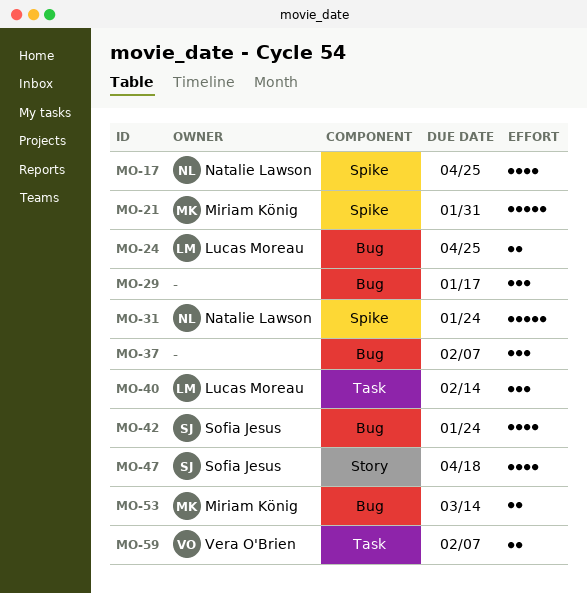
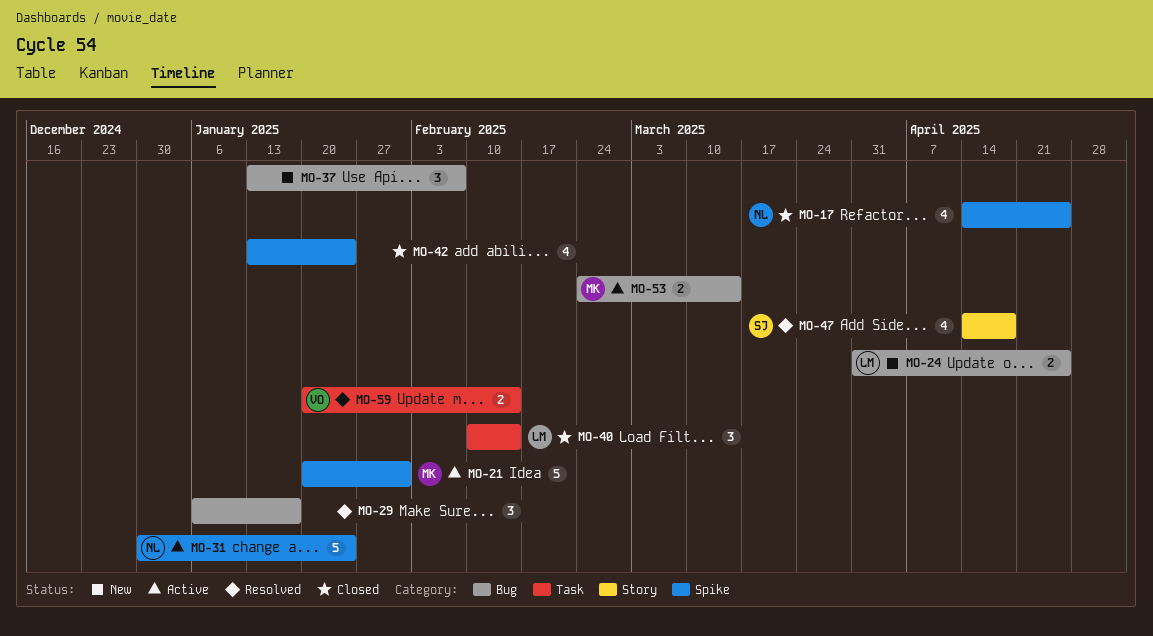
MO-42, owner: Sofia Jesus -> none
MO-42, label: Bug -> Spike
MO-59, due: Feb 7 -> Feb 14

